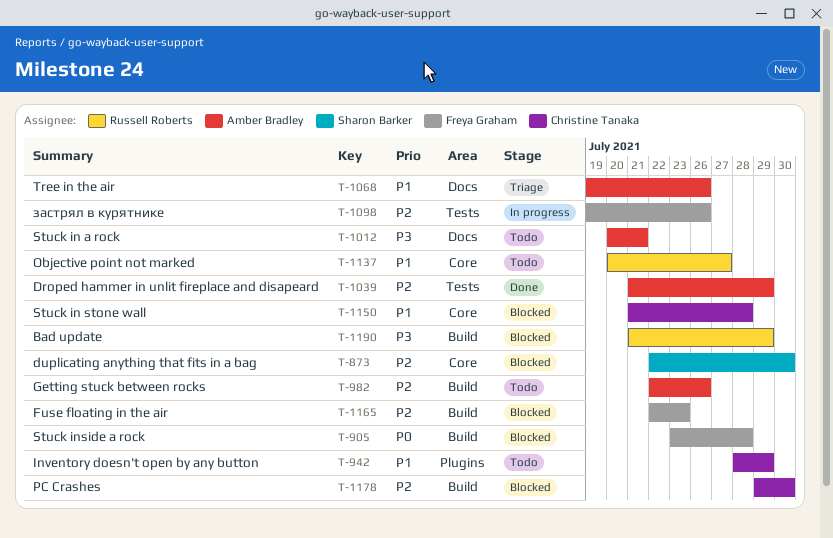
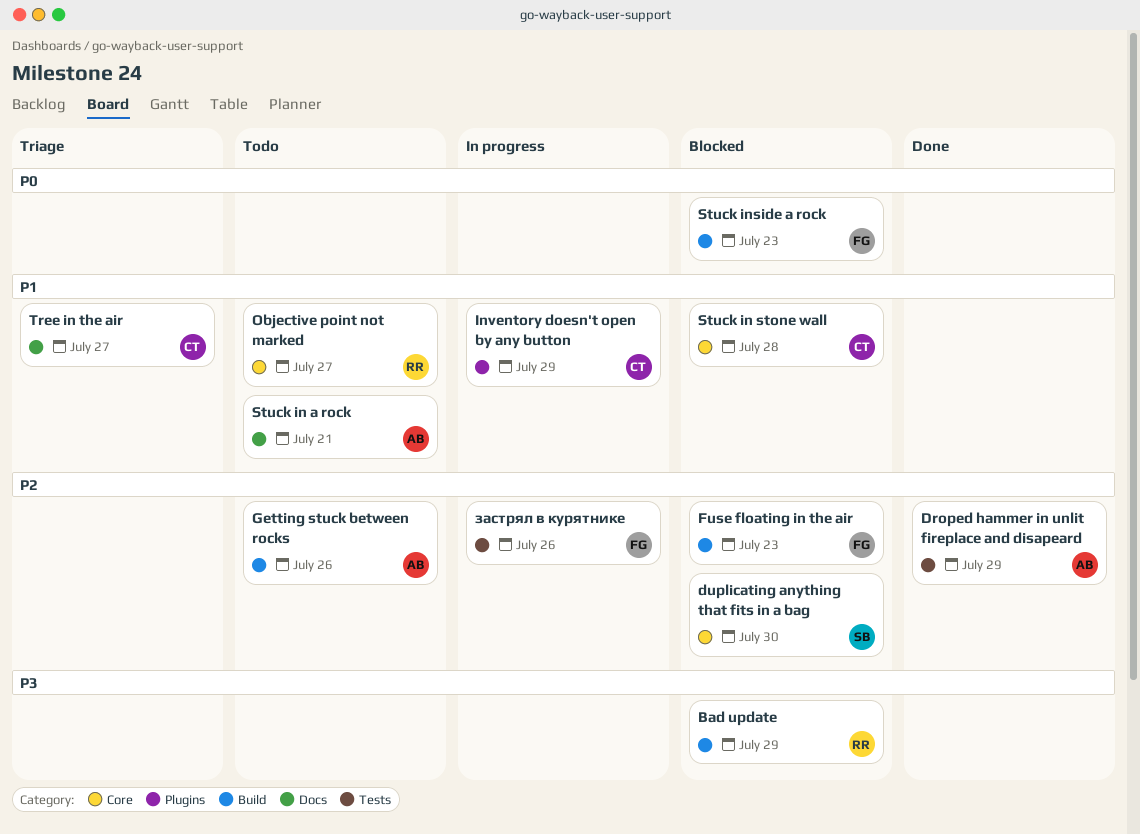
Inventory doesn't open by any button, status: Todo -> In progress
PC Crashes: present -> none
Stuck in a rock, priority: P3 -> P1
Stuck inside a rock, due: Jul 28 -> Jul 23
Tree in the air, owner: Amber Bradley -> Christine Tanaka
Tree in the air, due: Jul 26 -> Jul 27

